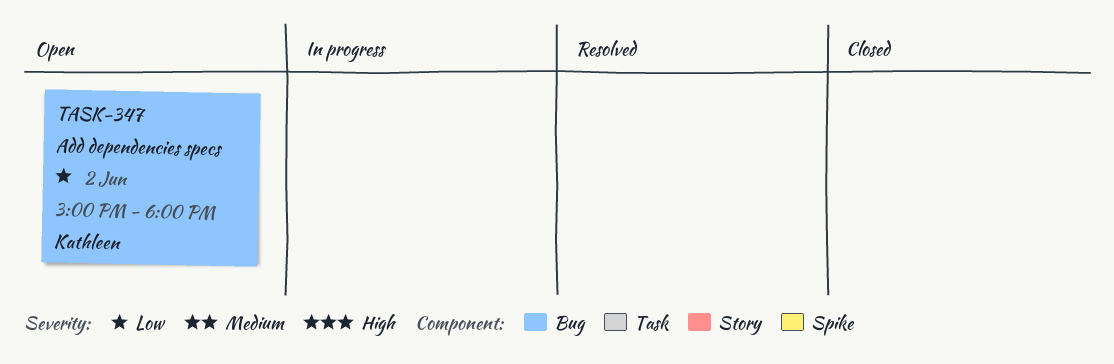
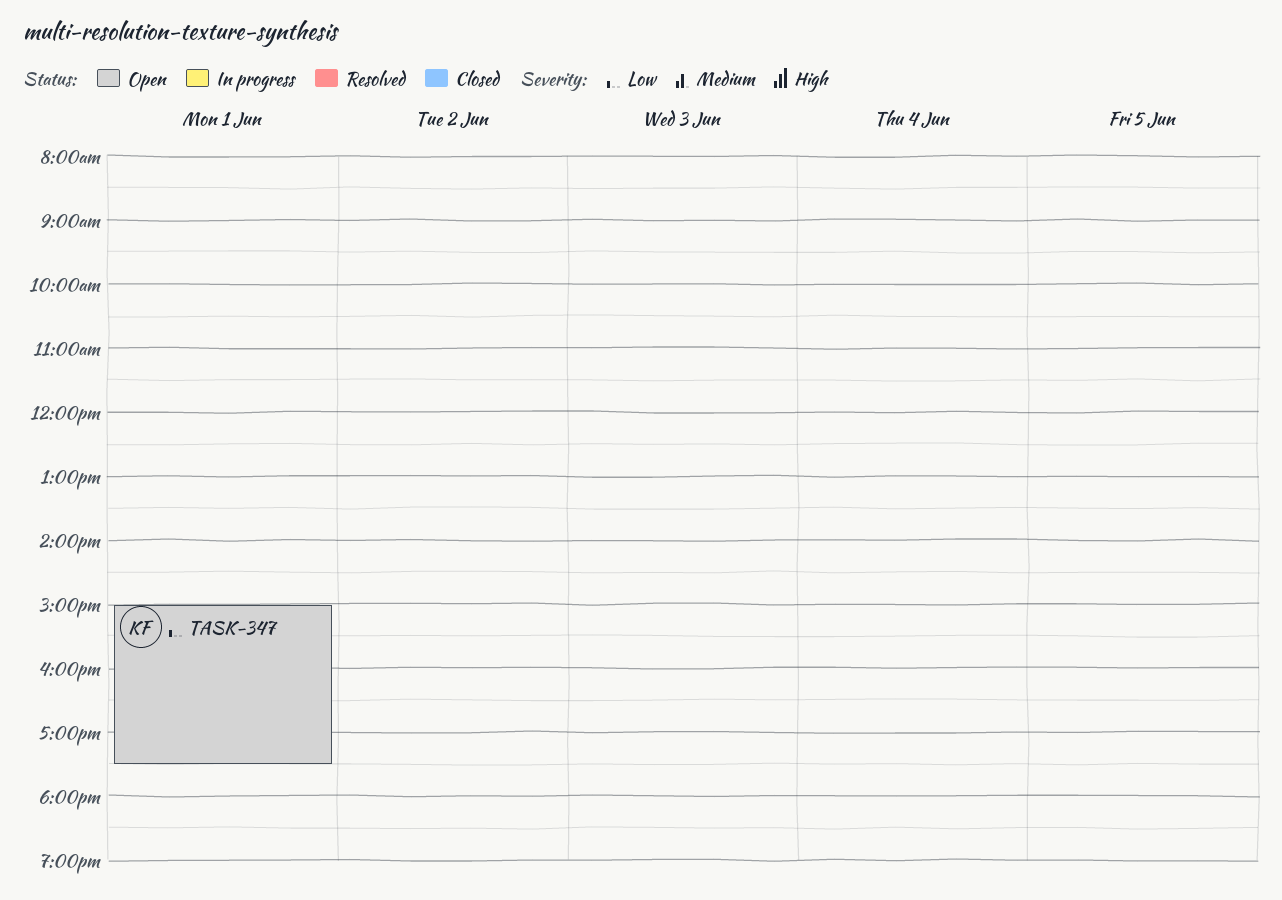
TASK-347, day: Jun 2 -> Jun 1
TASK-347, ends: 18:00 -> 17:30

